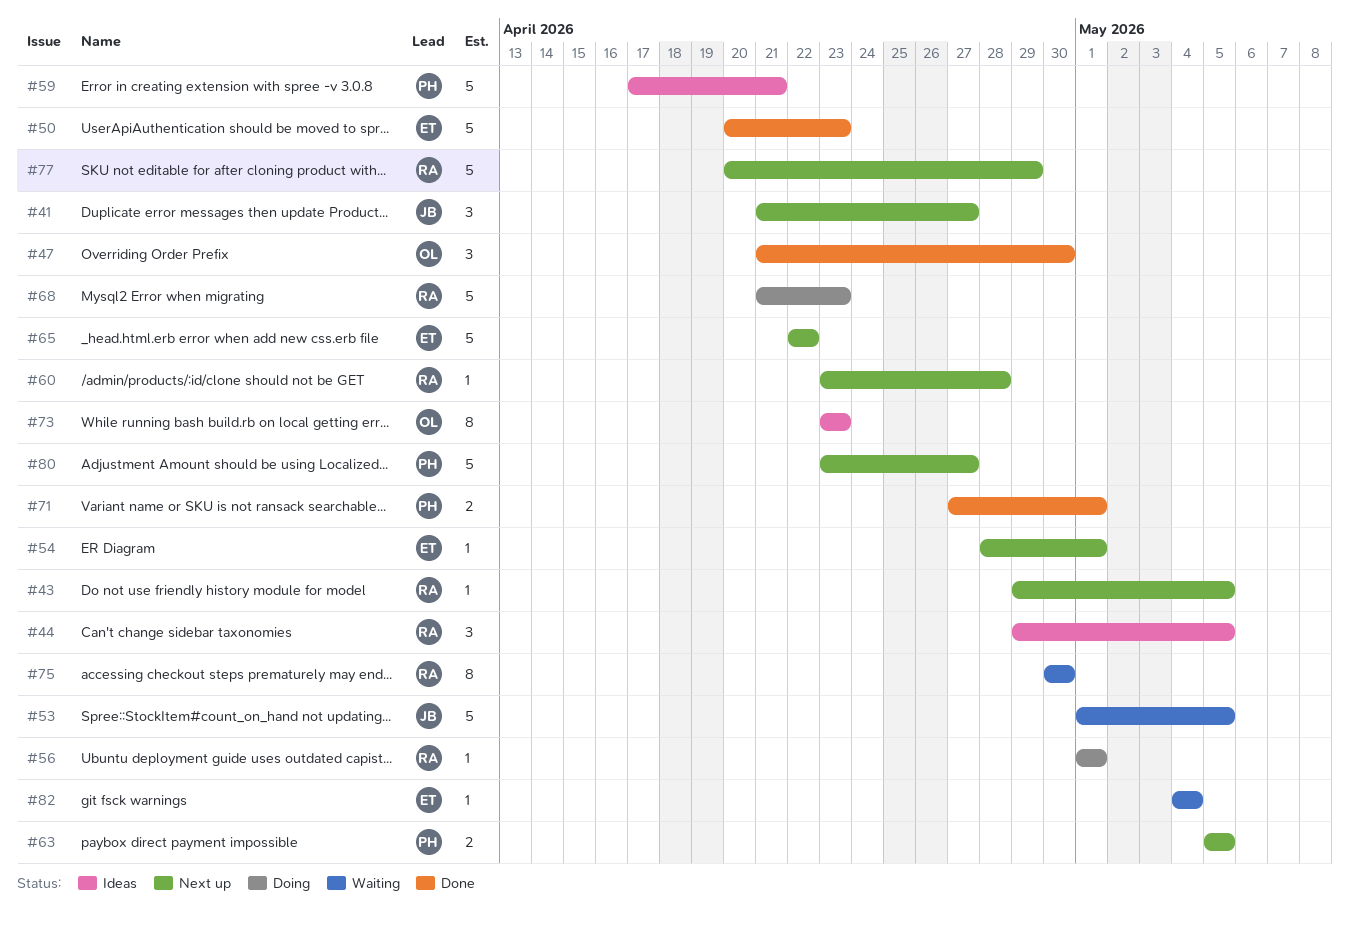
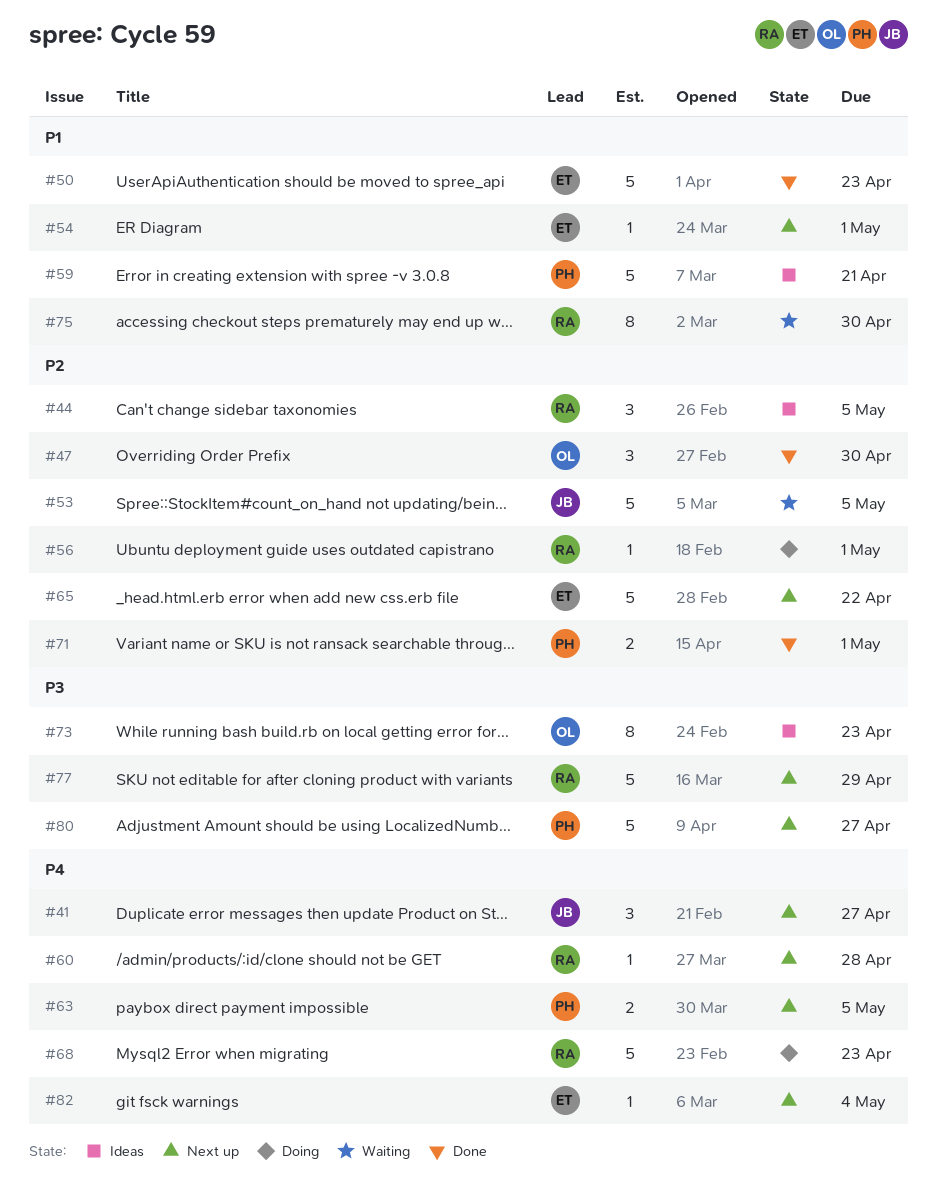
#43: present -> none
#82, status: Waiting -> Next up

